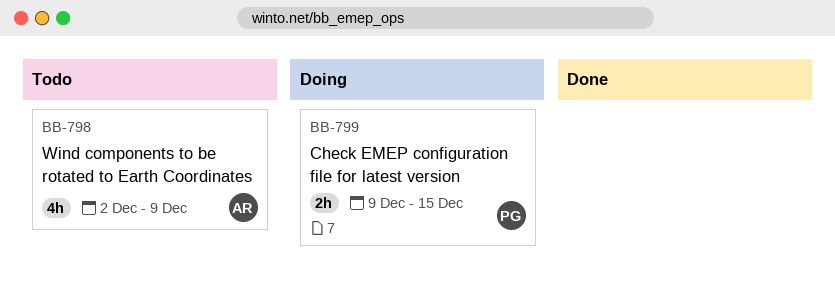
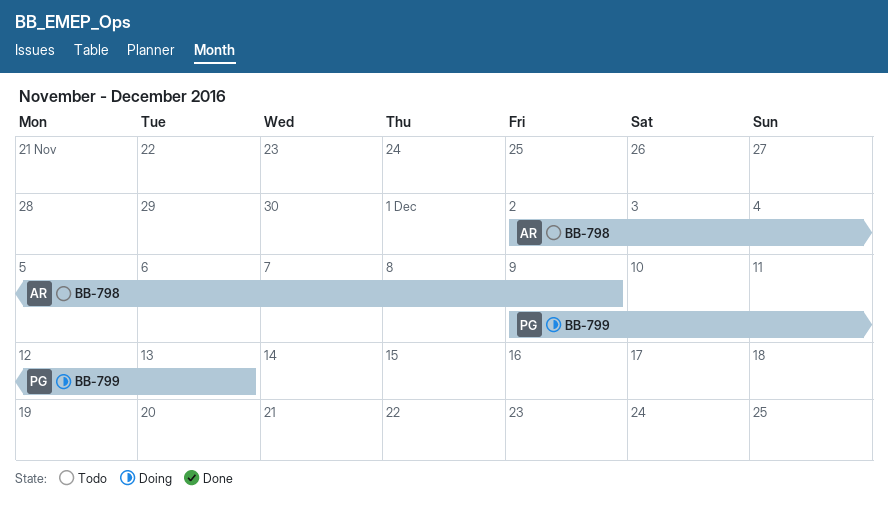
BB-799, due: Dec 15 -> Dec 13

